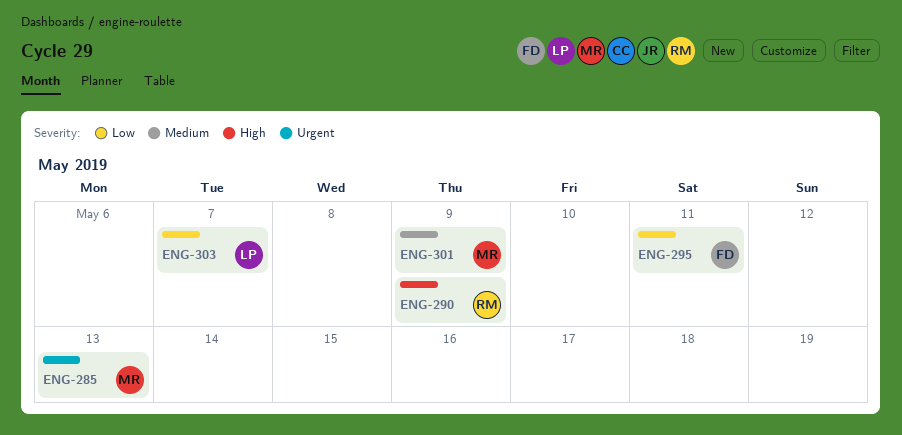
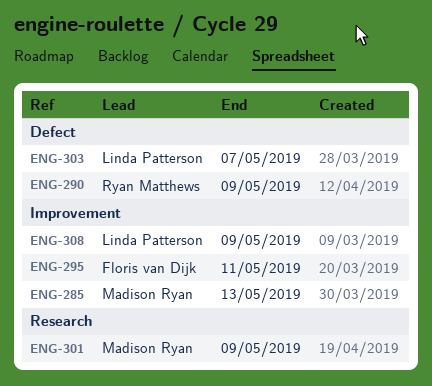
ENG-308: none -> present

